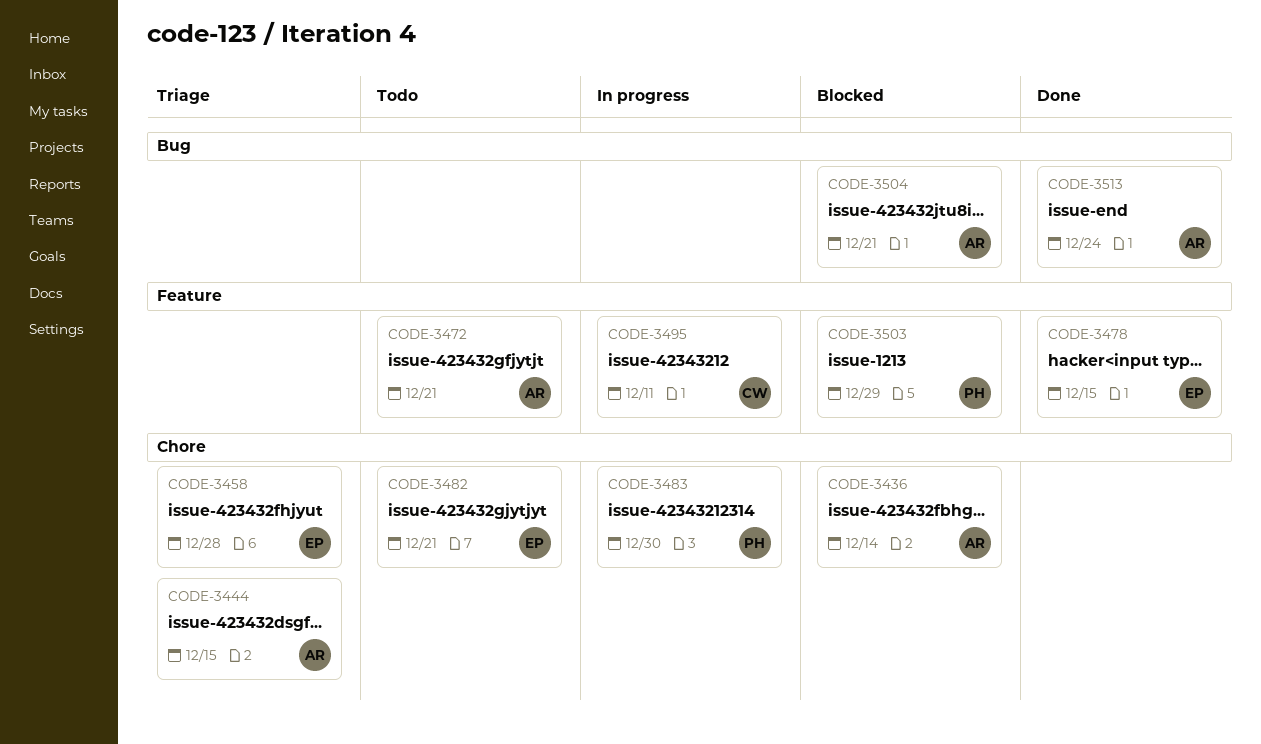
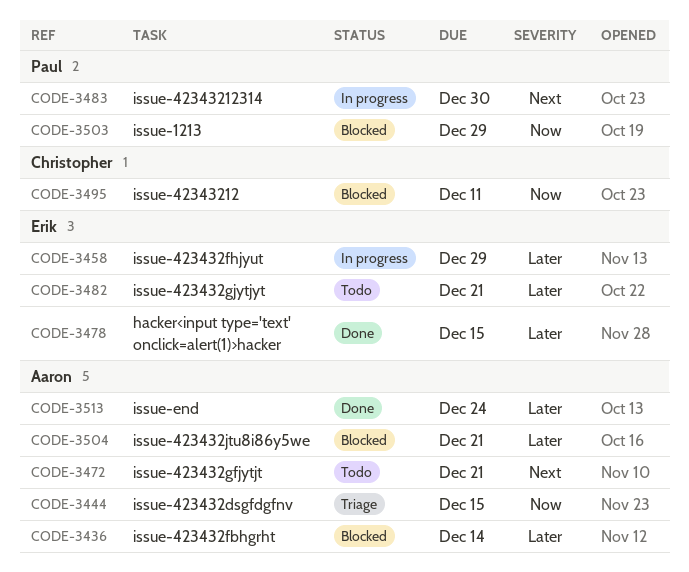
CODE-3458, status: Triage -> In progress
CODE-3458, due: Dec 28 -> Dec 29
CODE-3495, status: In progress -> Blocked

